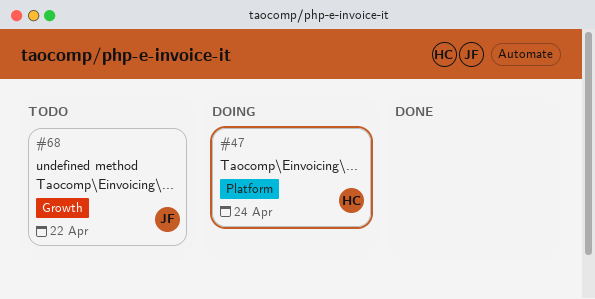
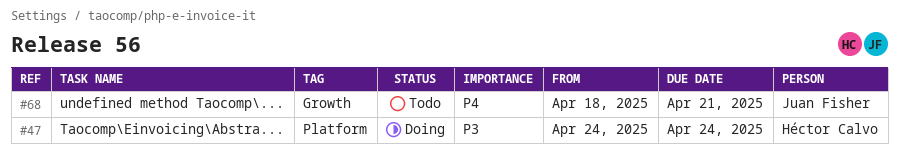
#68, due: Apr 22 -> Apr 21

